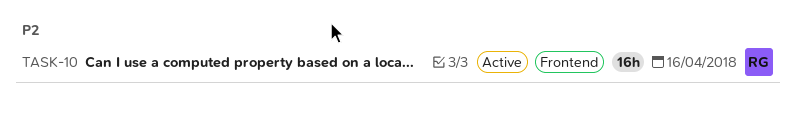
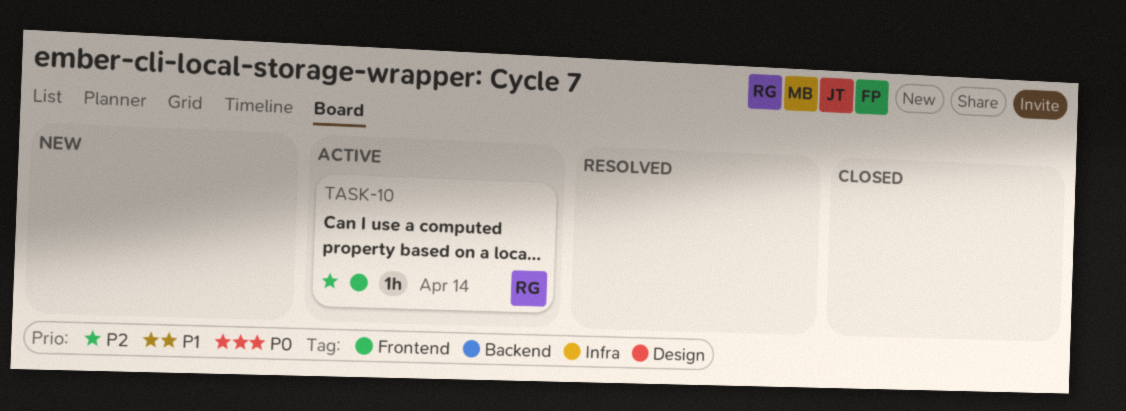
TASK-10, estimate: 16h -> 1h
TASK-10, due: Apr 16 -> Apr 14

